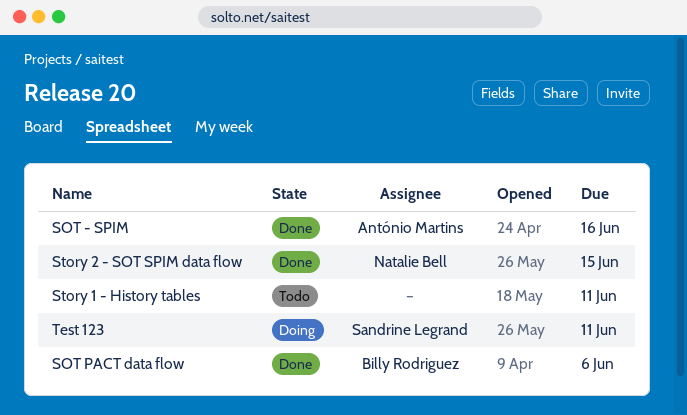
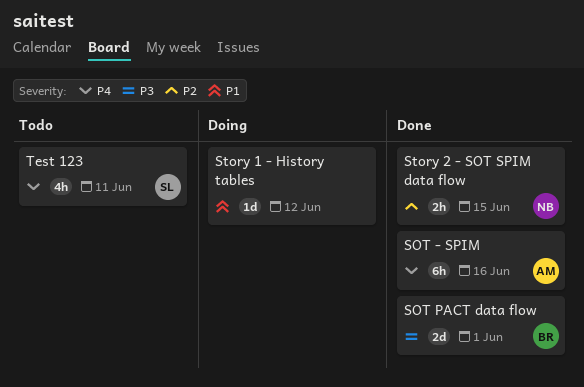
SOT PACT data flow, due: Jun 6 -> Jun 1
Story 1 - History tables, status: Todo -> Doing
Story 1 - History tables, due: Jun 11 -> Jun 12
Test 123, status: Doing -> Todo

